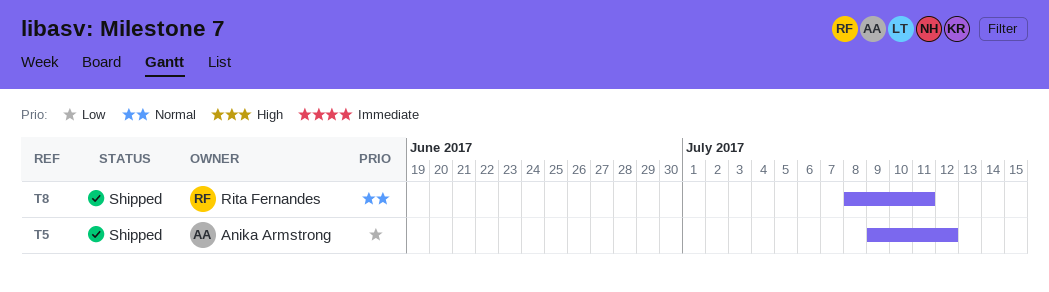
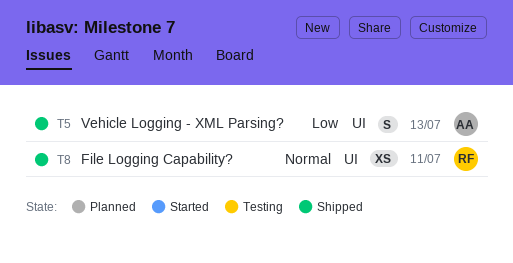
T5, due: Jul 12 -> Jul 13

